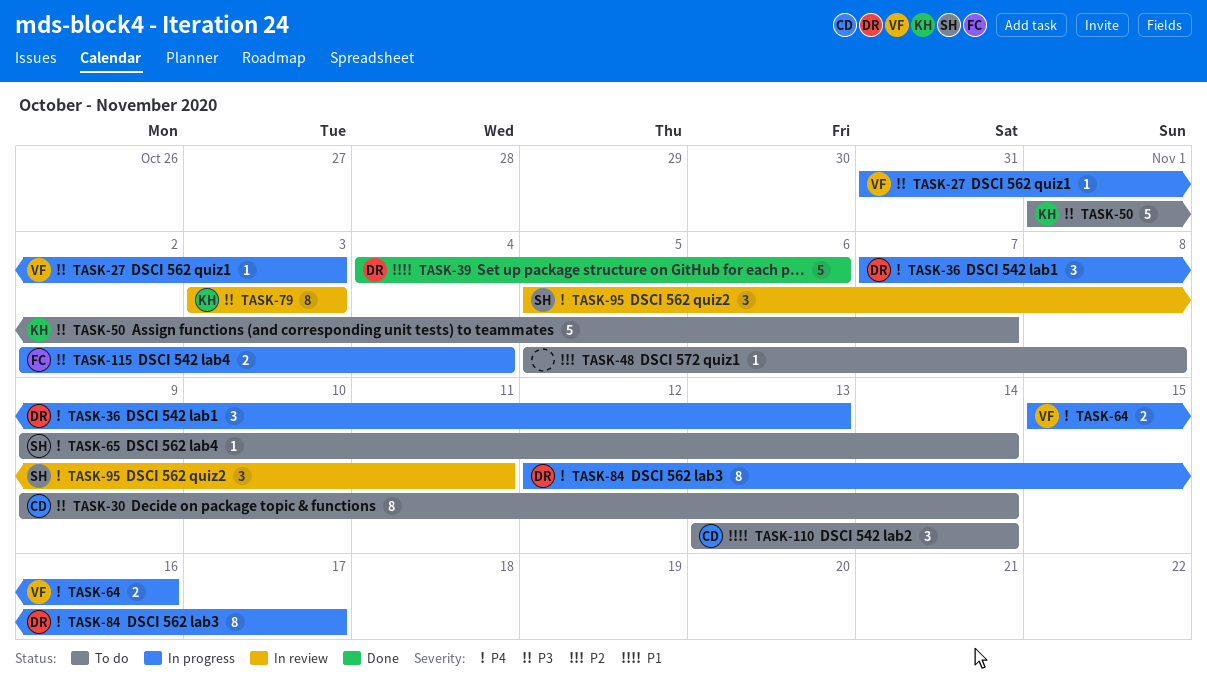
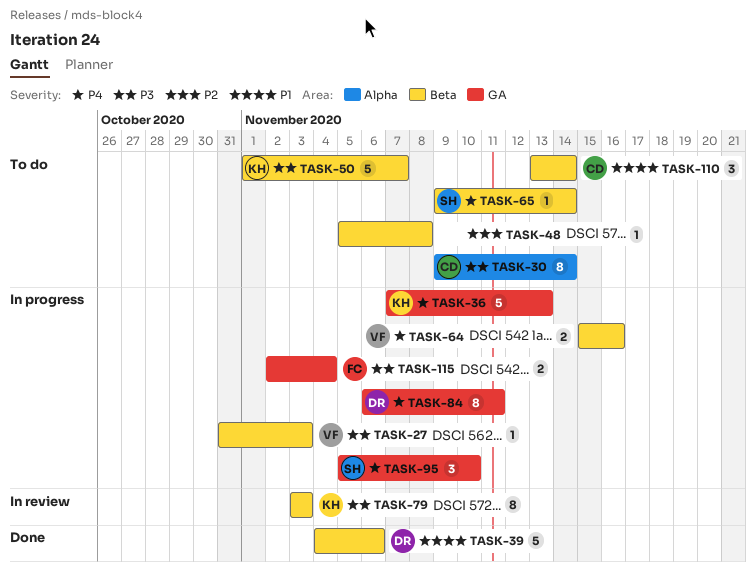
TASK-36, owner: DR -> KH
TASK-36, estimate: 3 -> 5
TASK-84, start: Nov 12 -> Nov 6
TASK-84, due: Nov 17 -> Nov 11
TASK-95, status: In review -> In progress
TASK-95, due: Nov 11 -> Nov 10

